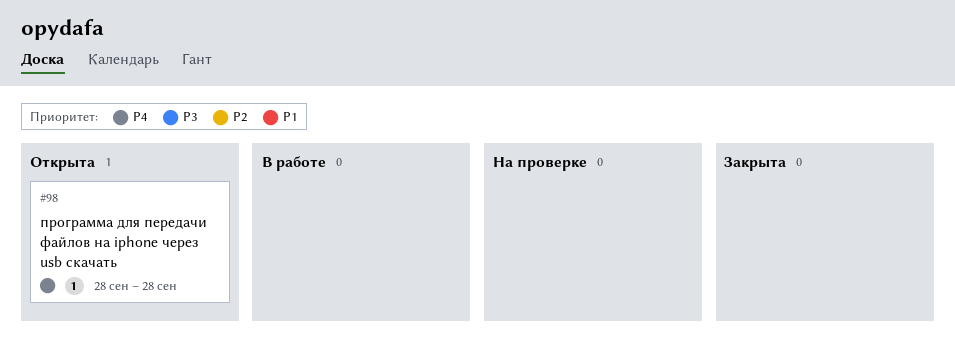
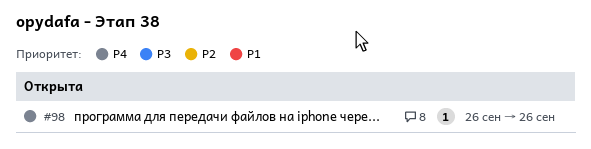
#98, start: Sep 28 -> Sep 26
#98, due: Sep 28 -> Sep 26

